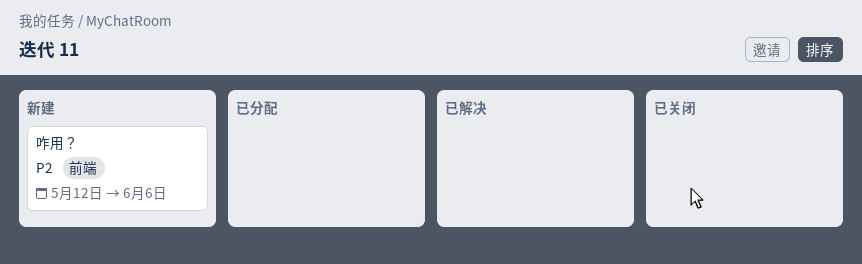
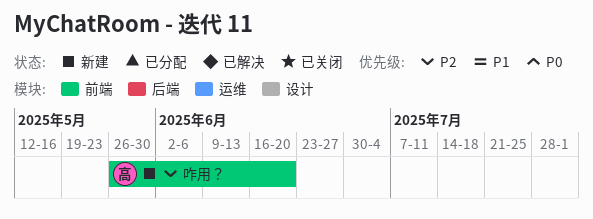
咋用？, start: May 12 -> May 26
咋用？, due: Jun 6 -> Jun 20

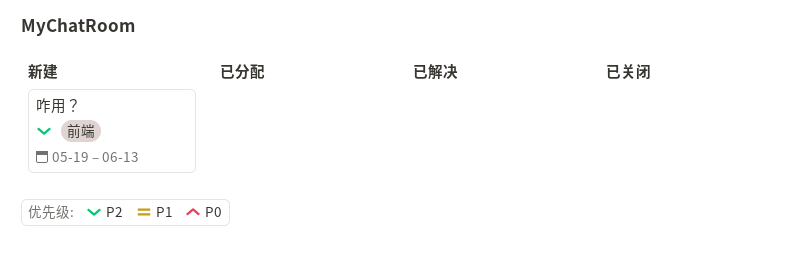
咋用？, start: May 26 -> May 19
咋用？, due: Jun 20 -> Jun 13

